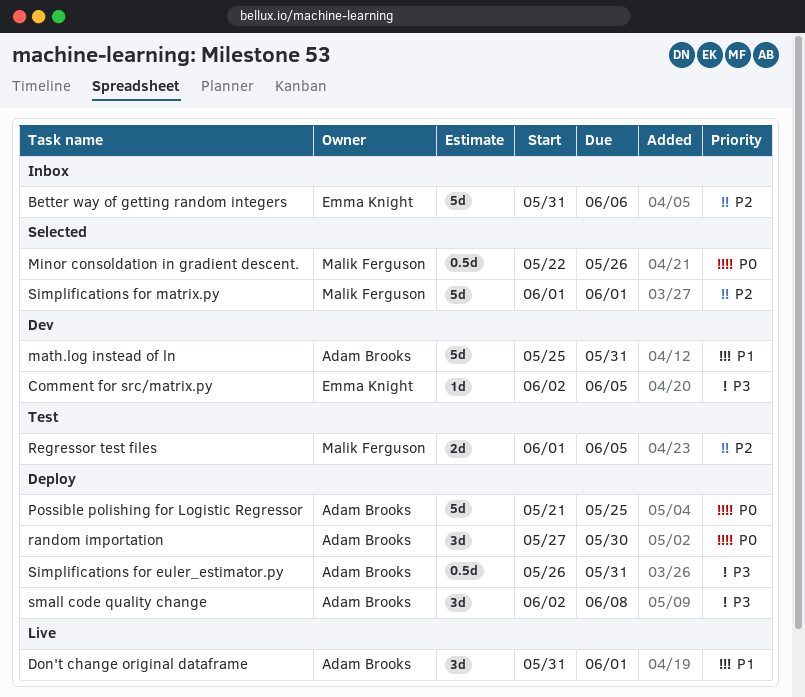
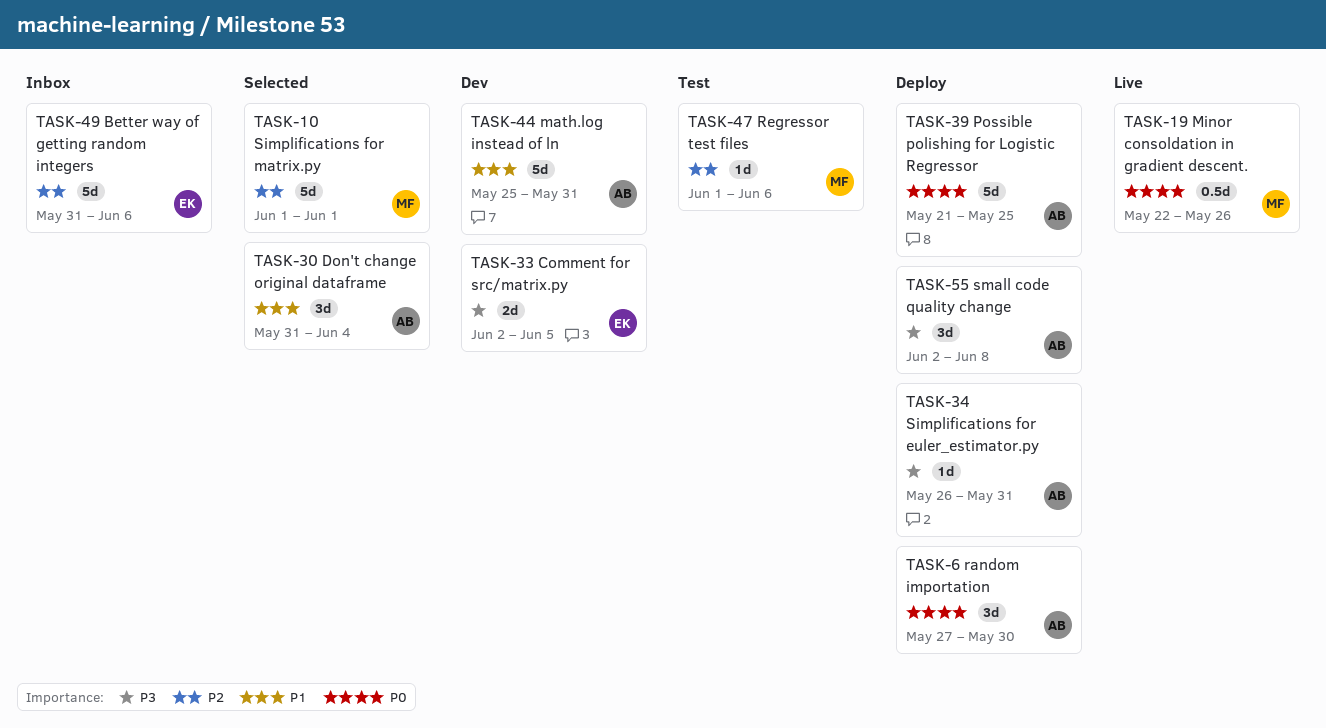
Comment for src/matrix.py, estimate: 1d -> 2d
Don't change original dataframe, status: Live -> Selected
Don't change original dataframe, due: Jun 1 -> Jun 4
Minor consoldation in gradient descent., status: Selected -> Live
Regressor test files, estimate: 2d -> 1d
Regressor test files, due: Jun 5 -> Jun 6
Simplifications for euler_estimator.py, estimate: 0.5d -> 1d

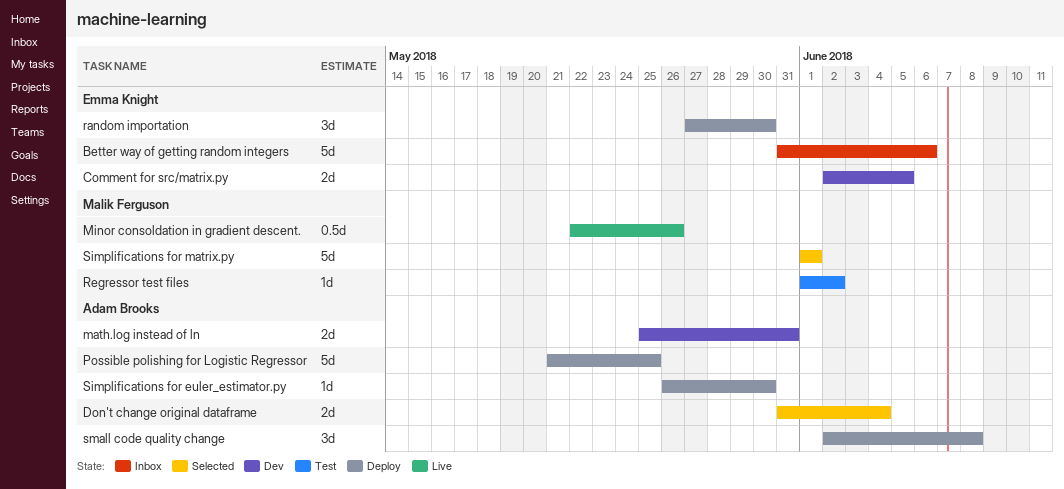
Don't change original dataframe, estimate: 3d -> 2d
math.log instead of ln, estimate: 5d -> 2d
random importation, owner: Adam Brooks -> Emma Knight
Regressor test files, due: Jun 6 -> Jun 2
Simplifications for euler_estimator.py, due: May 31 -> May 30

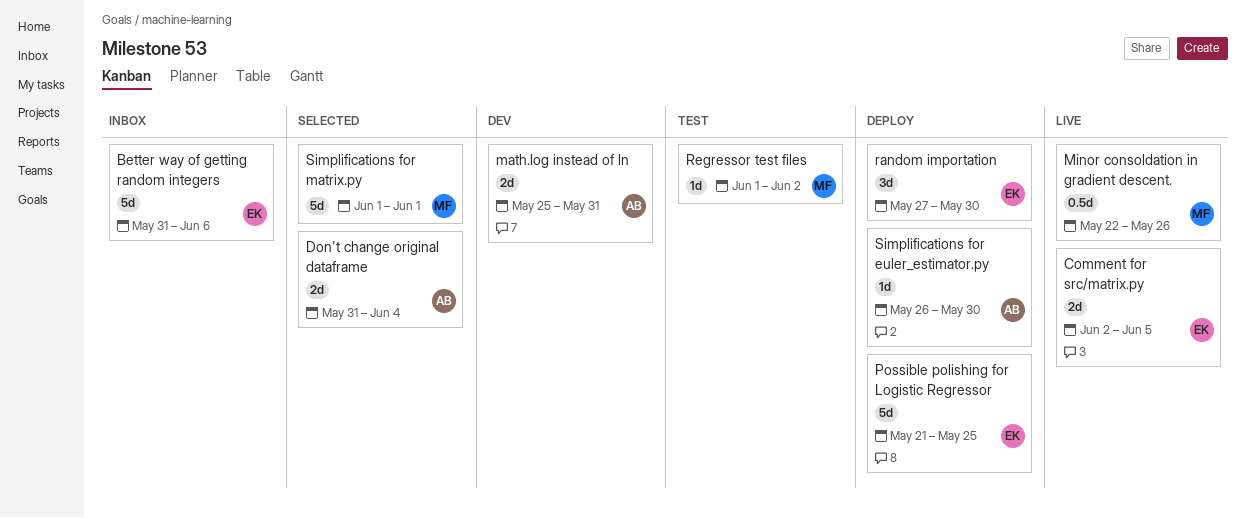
Comment for src/matrix.py, status: Dev -> Live
Possible polishing for Logistic Regressor, owner: Adam Brooks -> Emma Knight
small code quality change: present -> none

